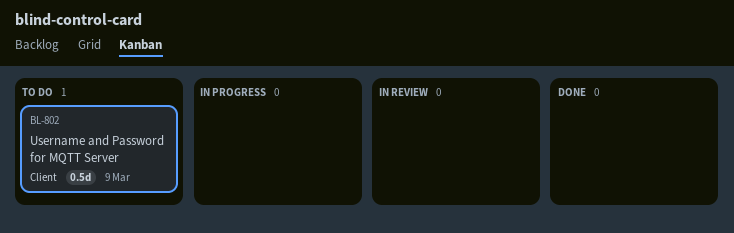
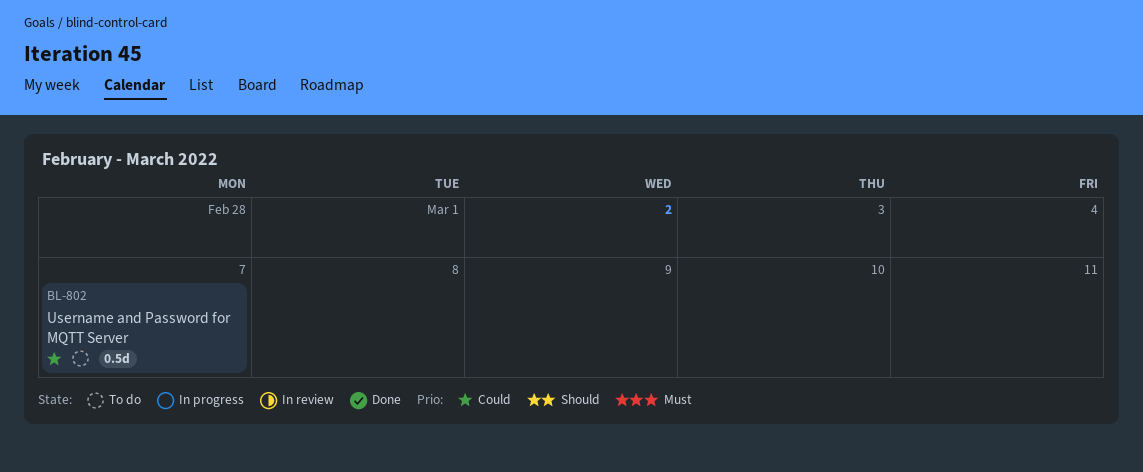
BL-802, due: Mar 9 -> Mar 7

